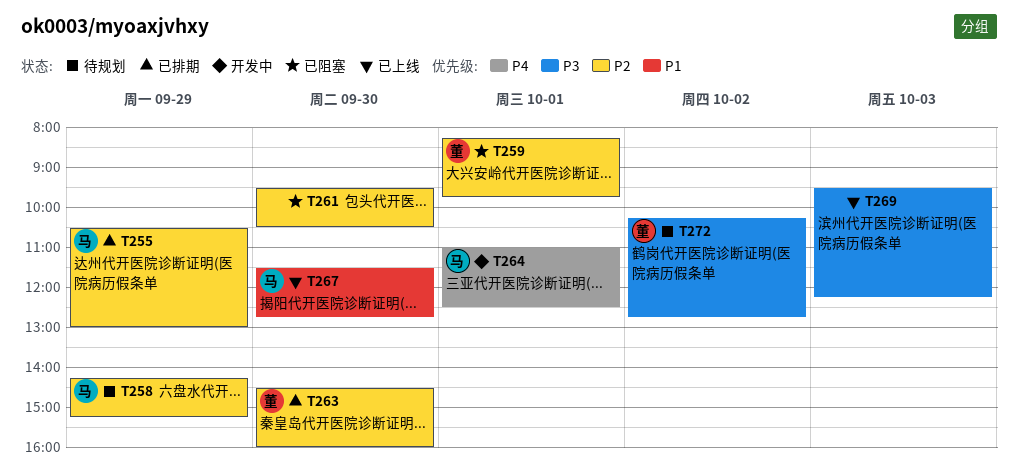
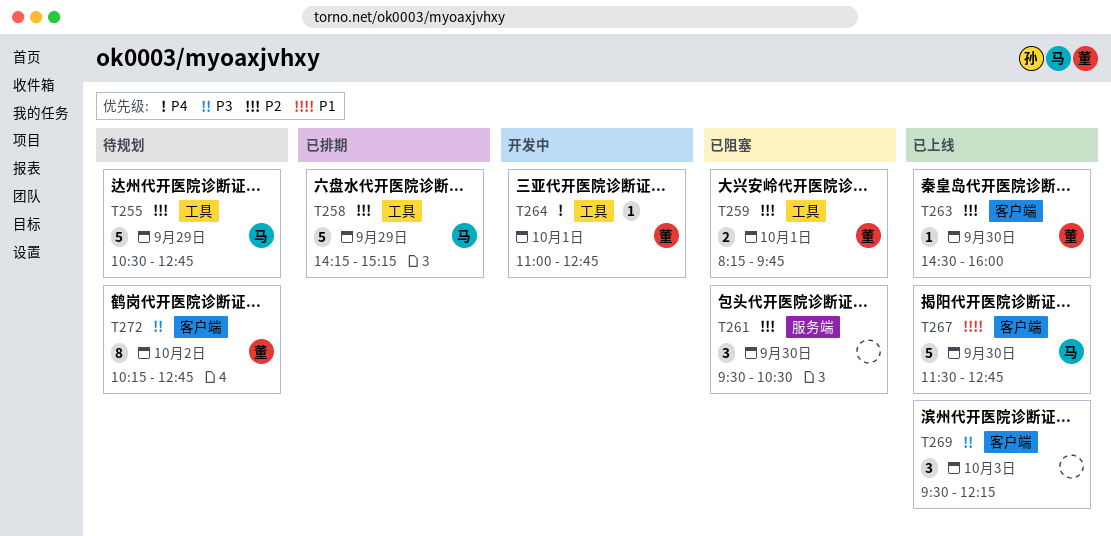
T255, status: 已排期 -> 待规划
T255, ends: 13:00 -> 12:45
T258, status: 待规划 -> 已排期
T263, status: 已排期 -> 已上线
T264, owner: 马 -> 董
T264, ends: 12:30 -> 12:45

